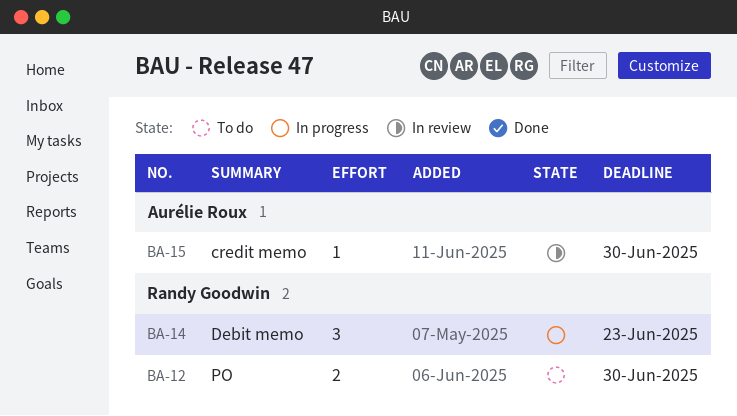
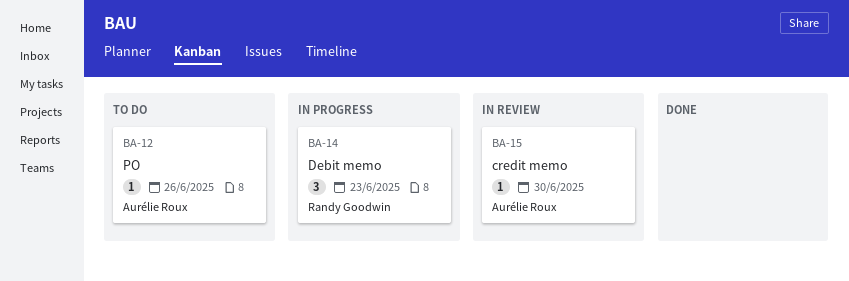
BA-12, owner: Randy Goodwin -> Aurélie Roux
BA-12, estimate: 2 -> 1
BA-12, due: Jun 30 -> Jun 26

